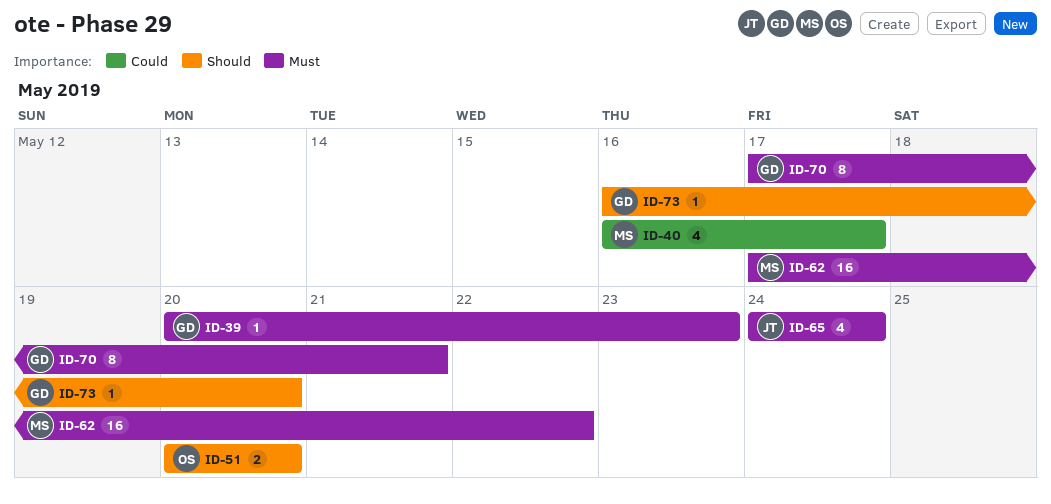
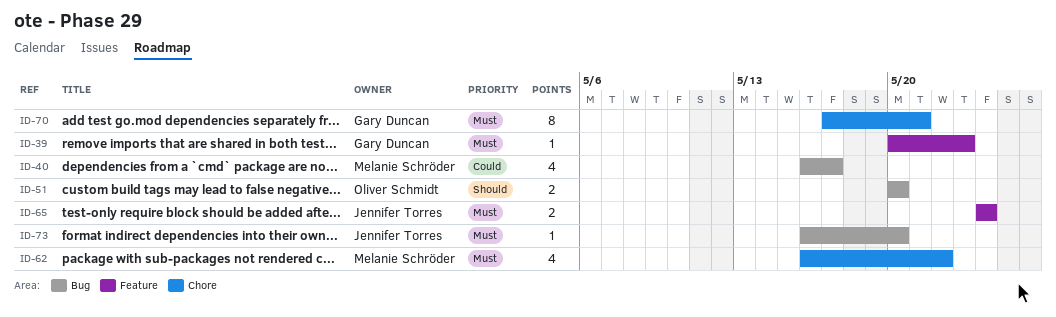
ID-62, estimate: 16 -> 4
ID-62, start: May 17 -> May 16
ID-65, estimate: 4 -> 2
ID-73, owner: Gary Duncan -> Jennifer Torres
ID-73, priority: Should -> Must

